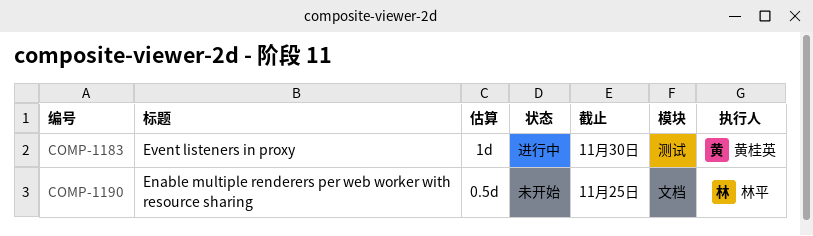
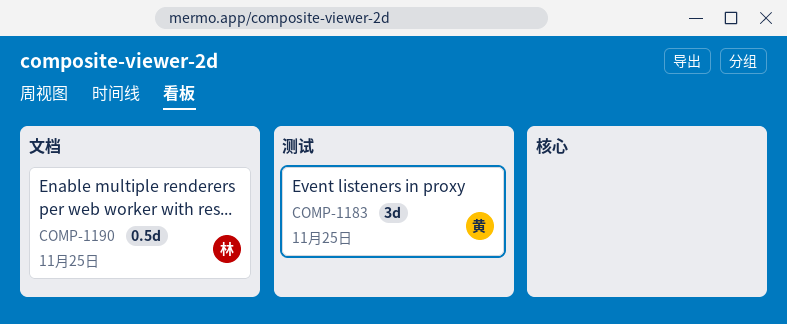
COMP-1183, estimate: 1d -> 3d
COMP-1183, due: Nov 30 -> Nov 25

